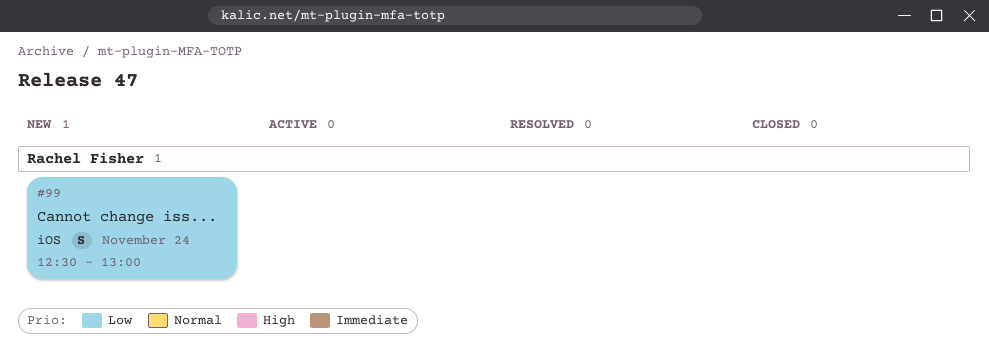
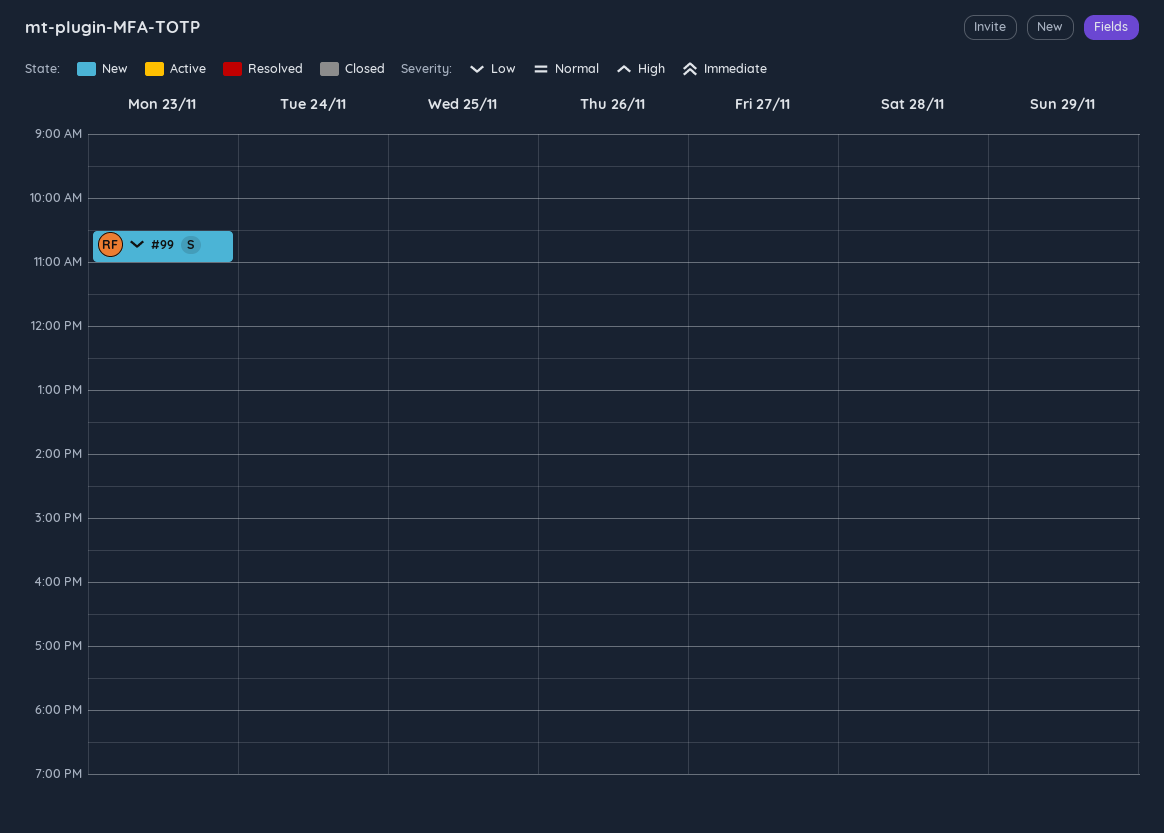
#99, day: Nov 24 -> Nov 23
#99, begins: 12:30 -> 10:30
#99, ends: 13:00 -> 11:00

